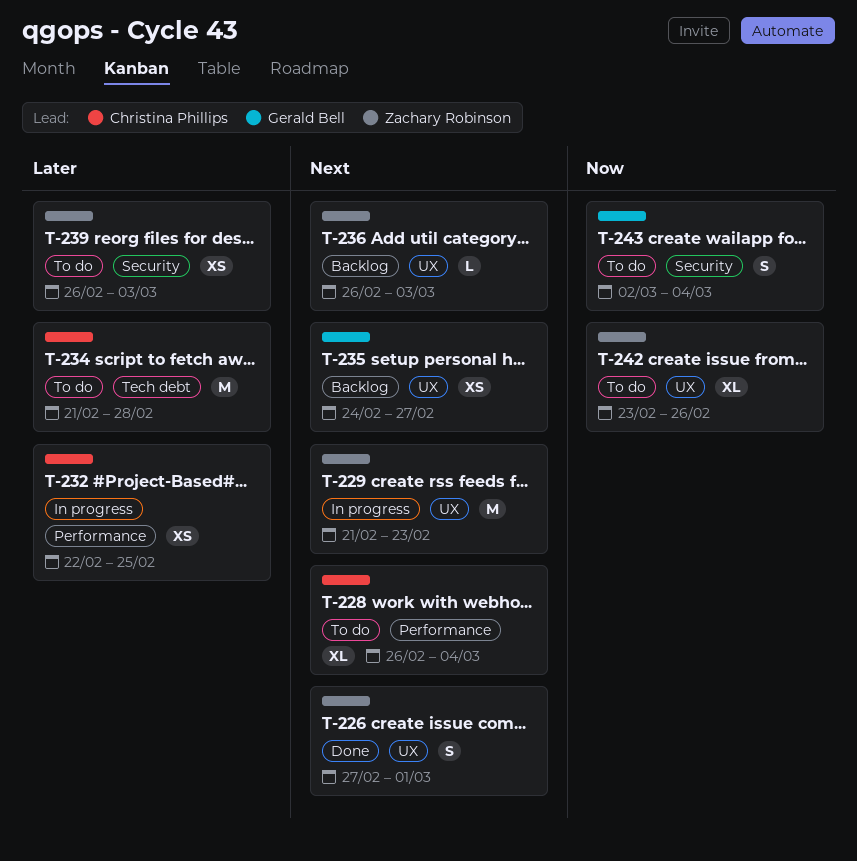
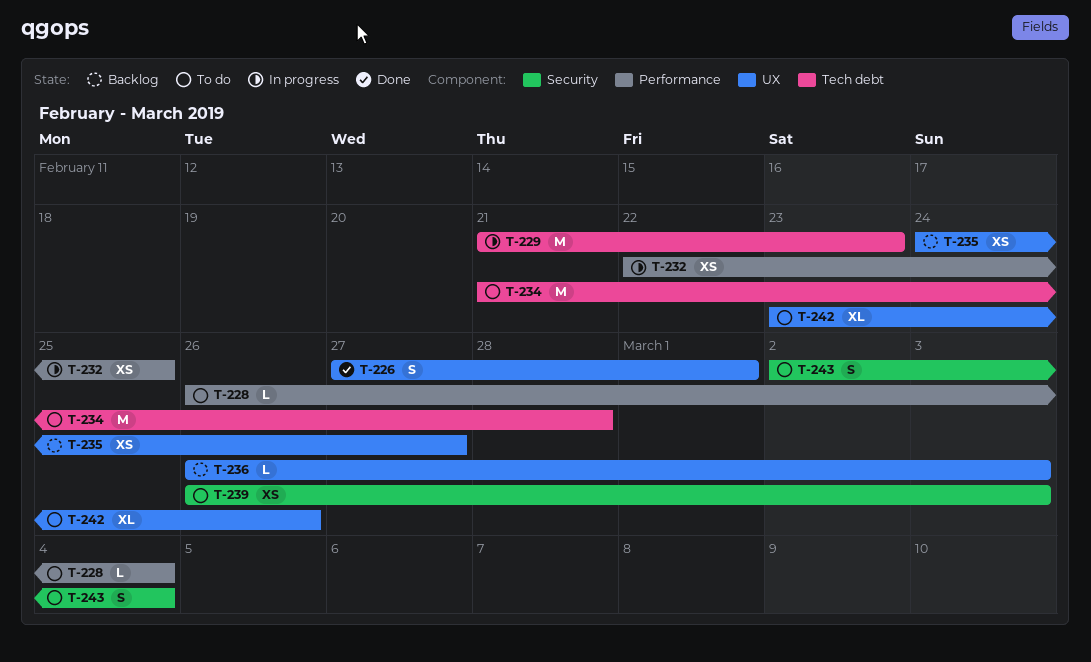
T-228, estimate: XL -> L
T-229, label: UX -> Tech debt

